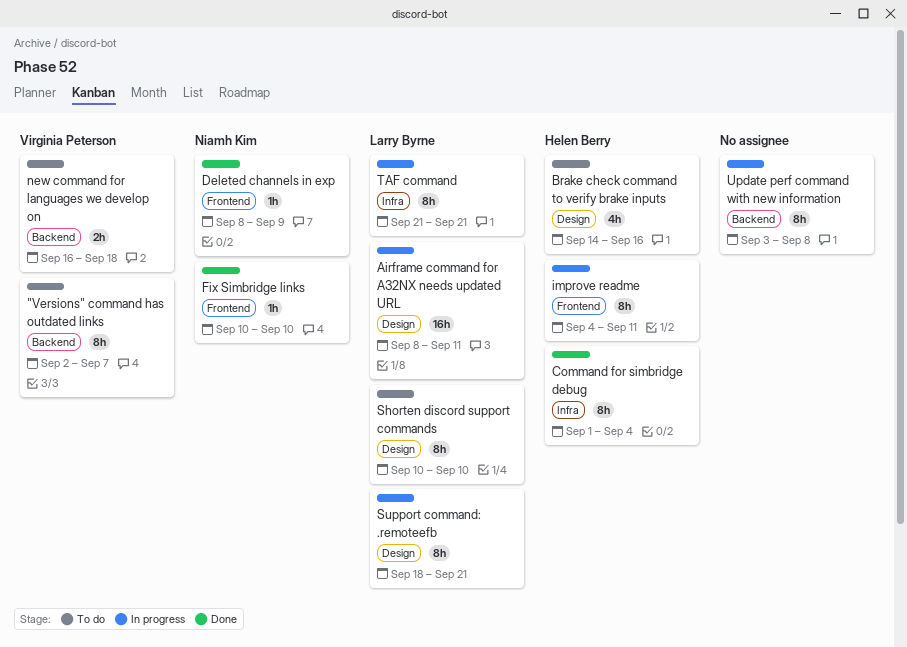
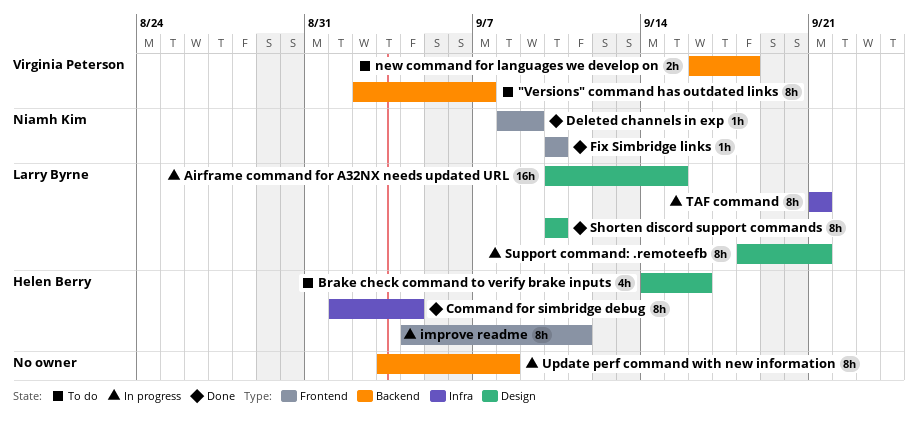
Airframe command for A32NX needs updated URL, start: Sep 8 -> Sep 10
Airframe command for A32NX needs updated URL, due: Sep 11 -> Sep 15
Shorten discord support commands, status: To do -> Done

